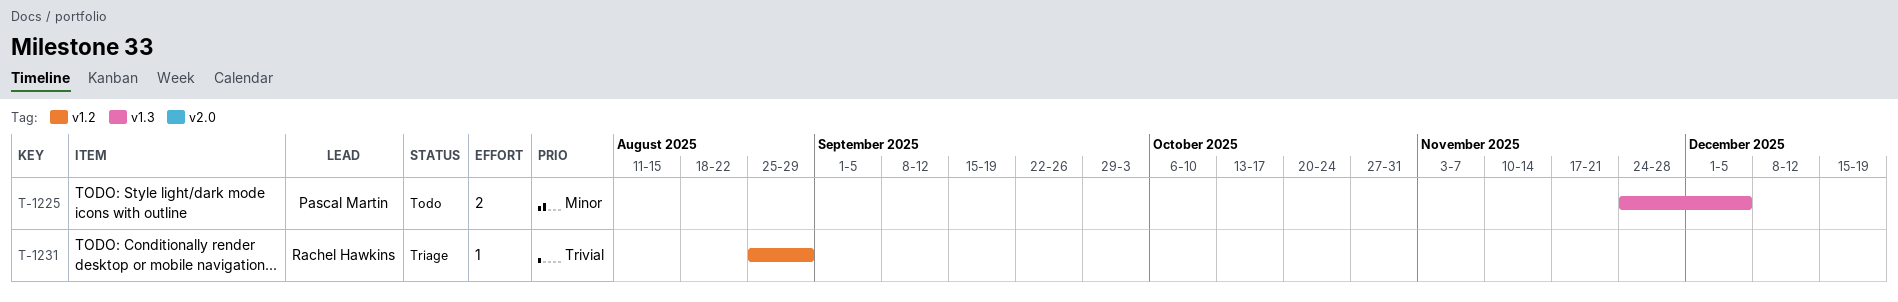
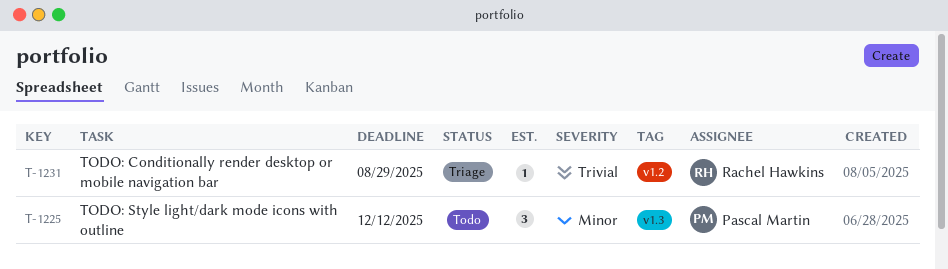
T-1225, estimate: 2 -> 3
T-1225, due: Dec 5 -> Dec 12

